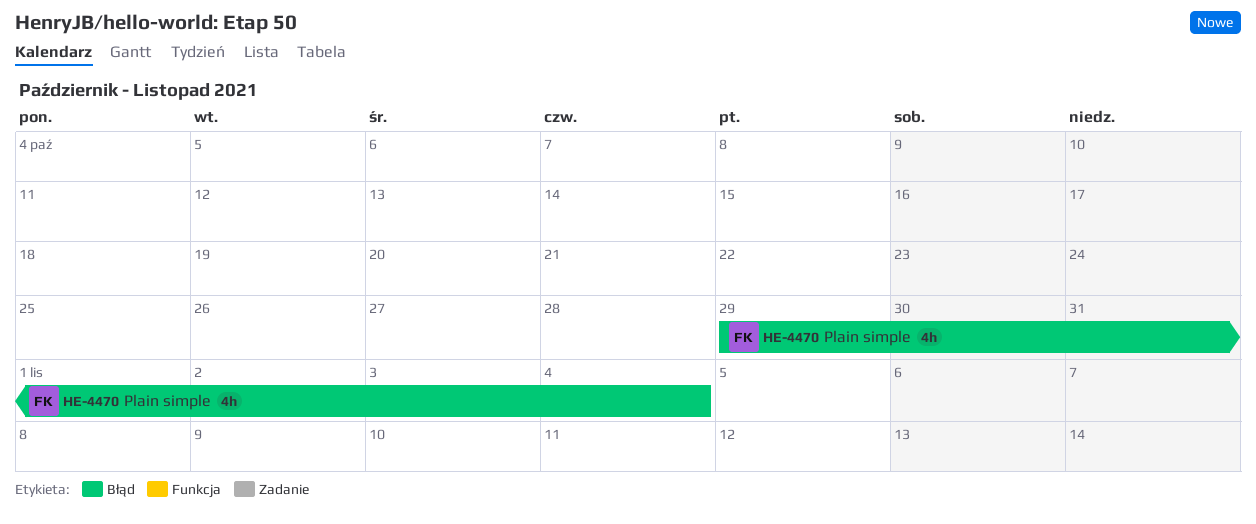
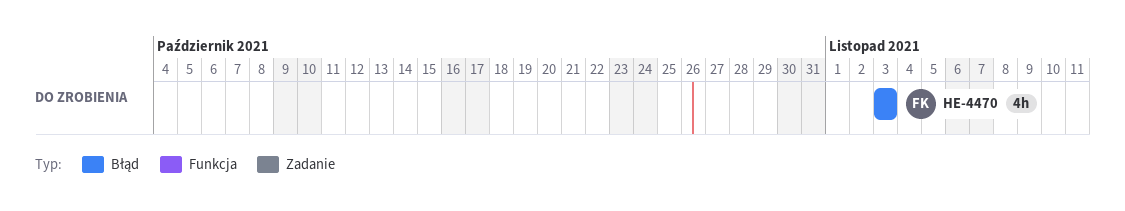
HE-4470, start: Oct 29 -> Nov 3
HE-4470, due: Nov 4 -> Nov 3

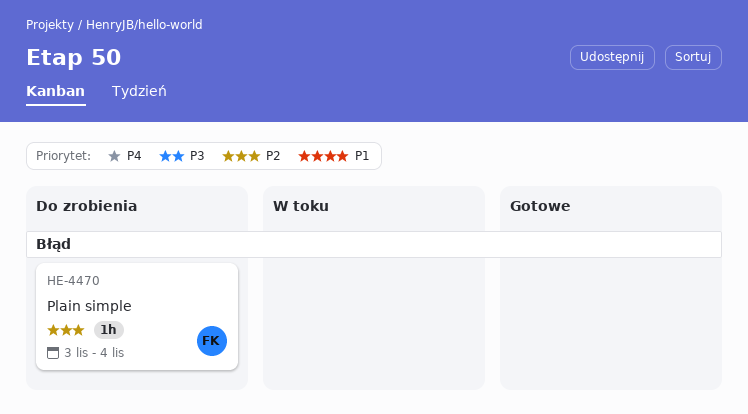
HE-4470, estimate: 4h -> 1h
HE-4470, due: Nov 3 -> Nov 4

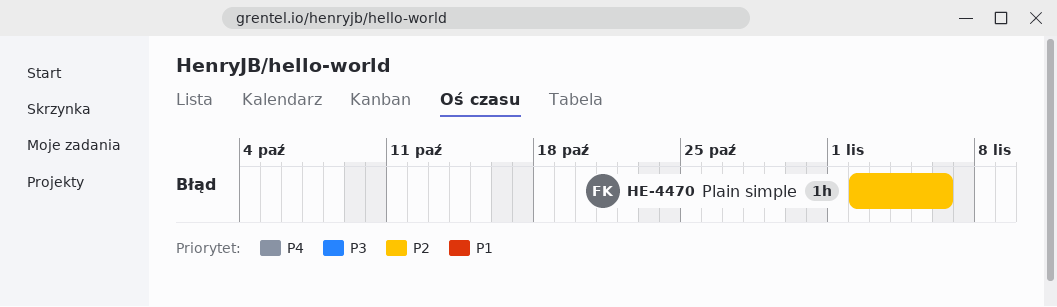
HE-4470, start: Nov 3 -> Nov 2
HE-4470, due: Nov 4 -> Nov 6

